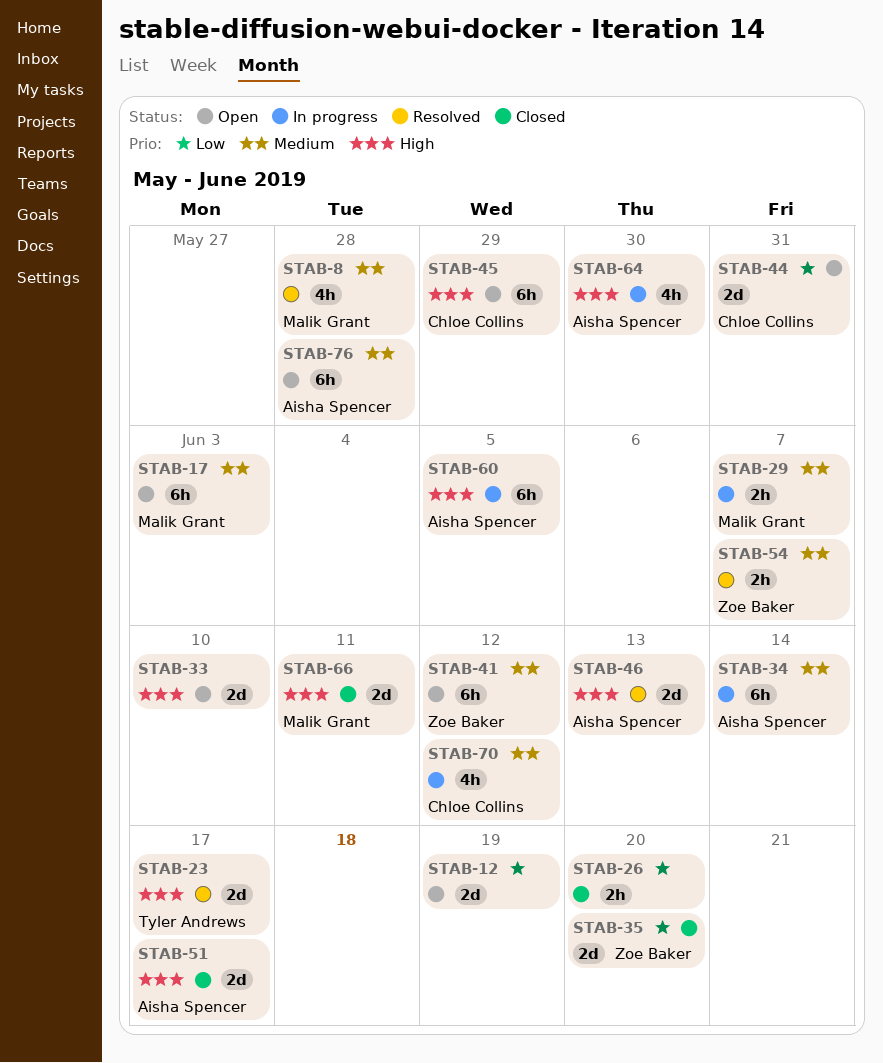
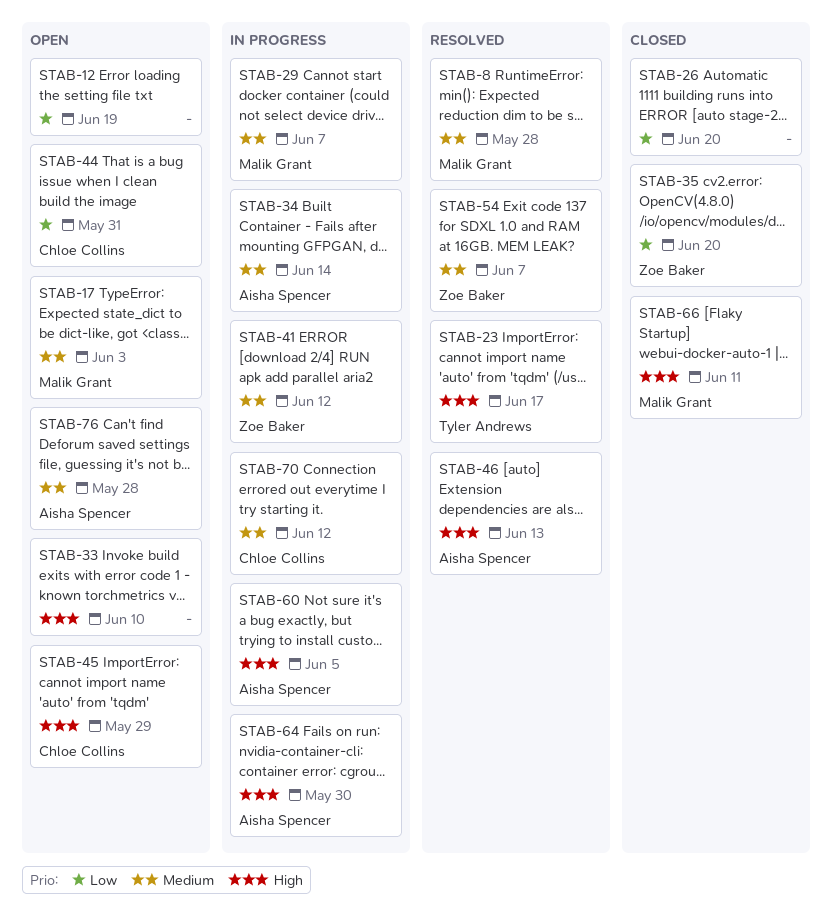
STAB-41, status: Open -> In progress
STAB-51: present -> none

